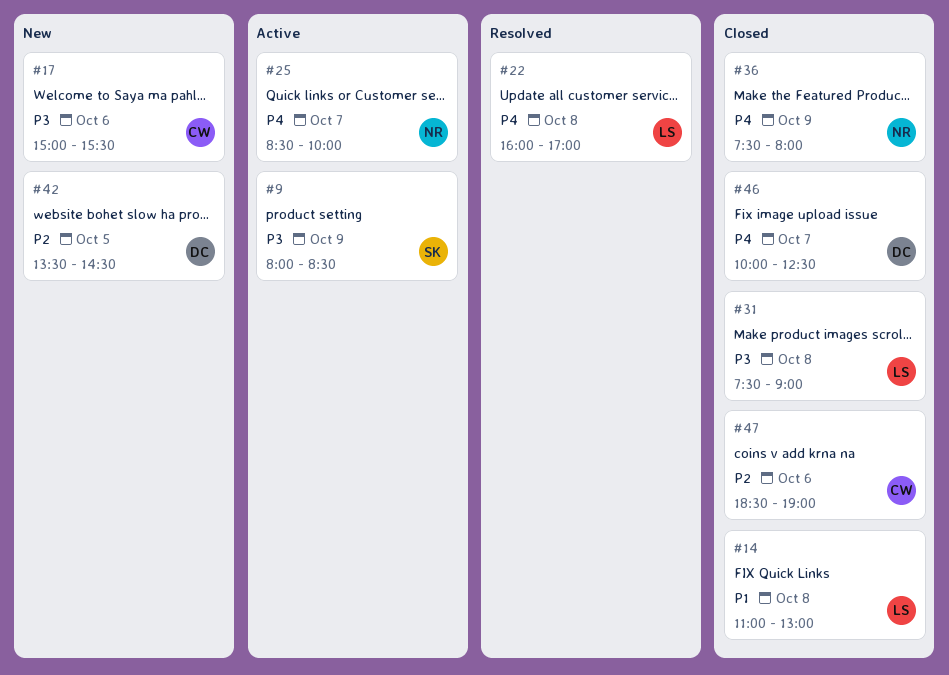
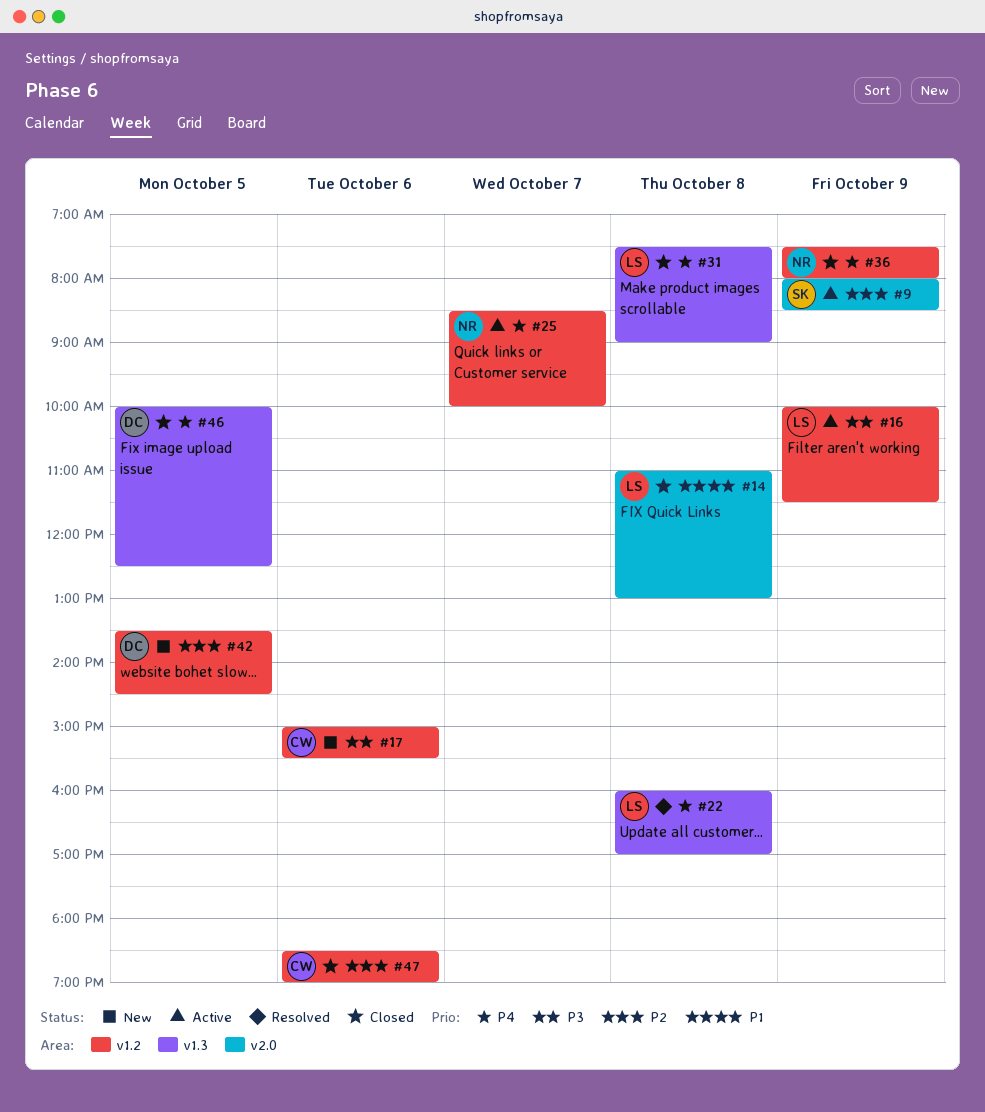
#9, priority: P3 -> P2
#16: none -> present
#31, priority: P3 -> P4
#46, day: Oct 7 -> Oct 5

